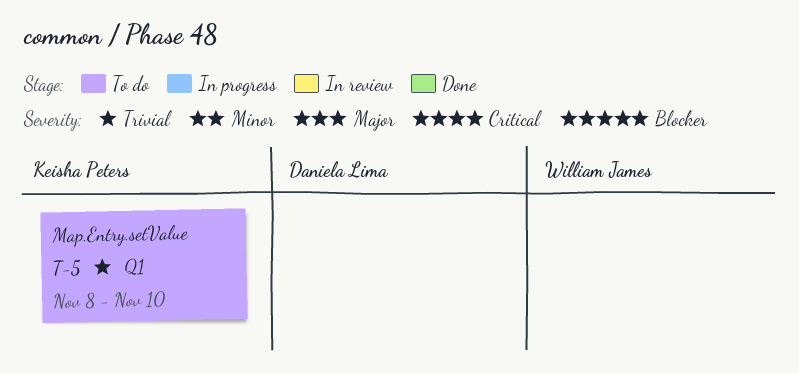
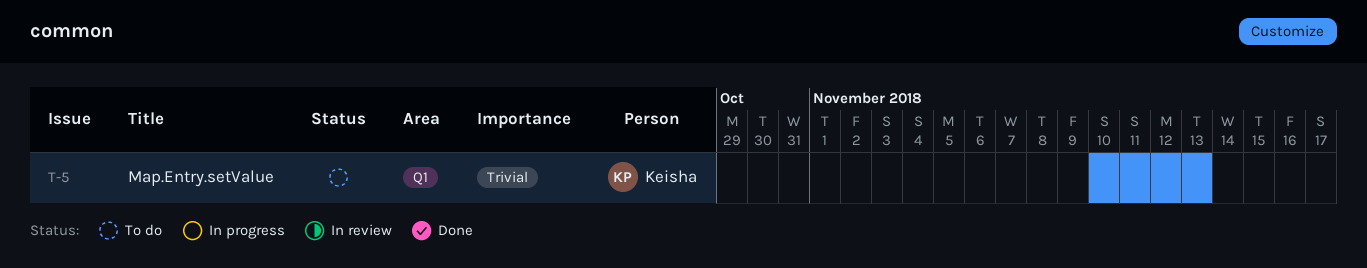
T-5, start: Nov 8 -> Nov 10
T-5, due: Nov 10 -> Nov 13

